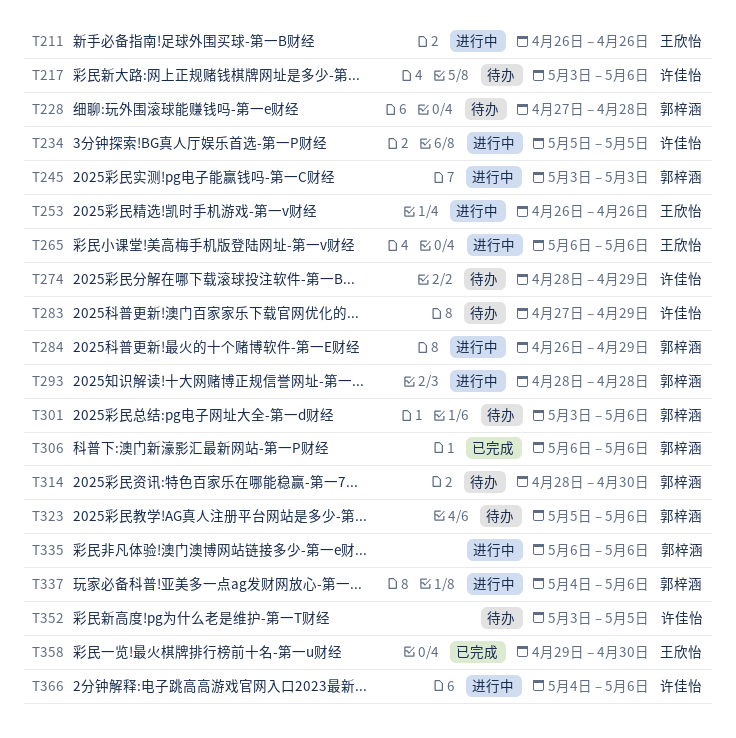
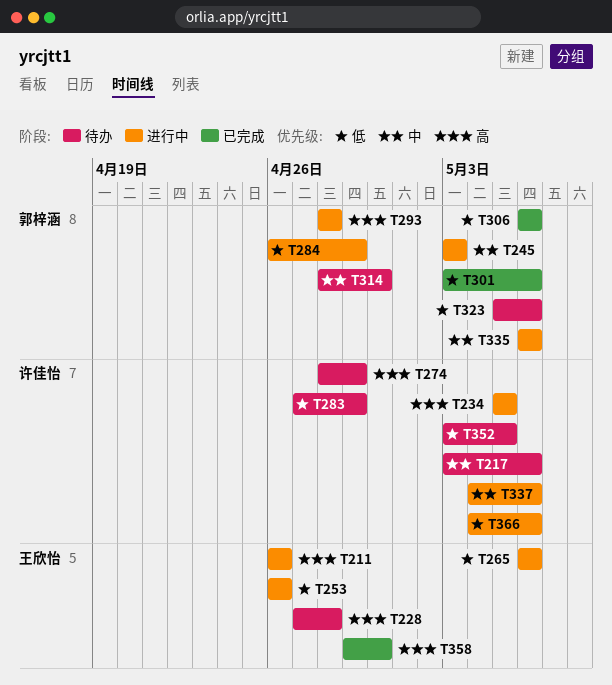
T228, owner: 郭梓涵 -> 王欣怡
T301, status: 待办 -> 已完成
T337, owner: 郭梓涵 -> 许佳怡

